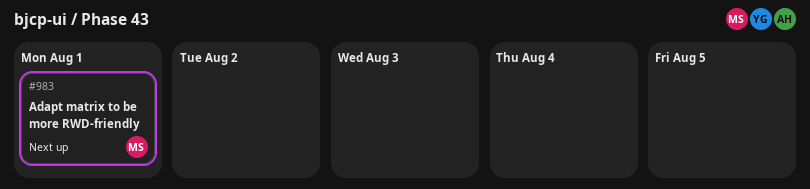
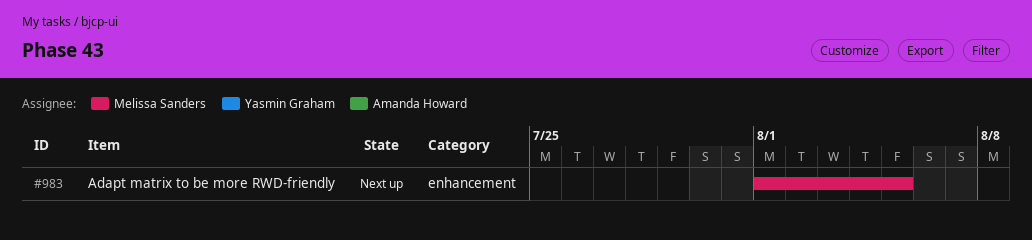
#983, due: Aug 1 -> Aug 5

